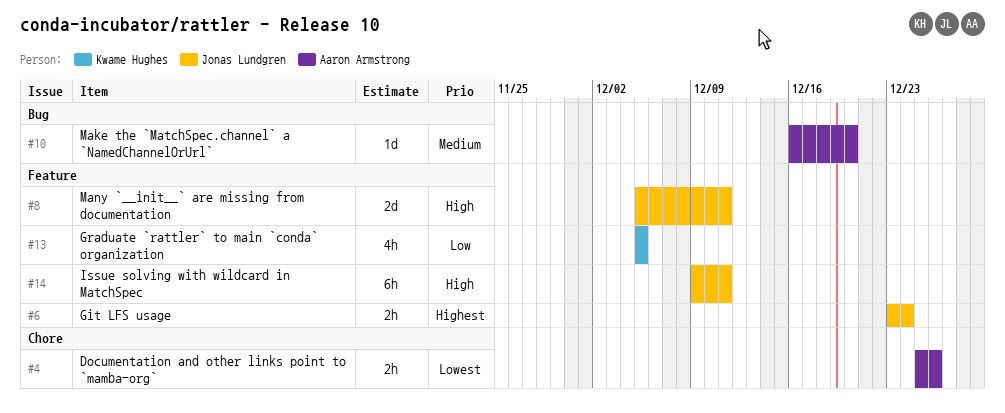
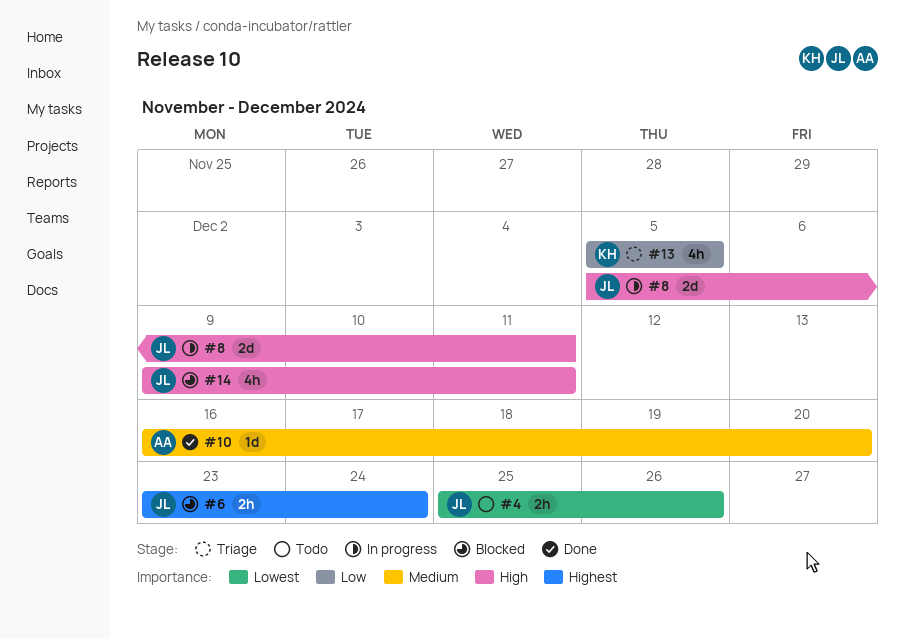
#4, owner: Aaron Armstrong -> Jonas Lundgren
#14, estimate: 6h -> 4h

